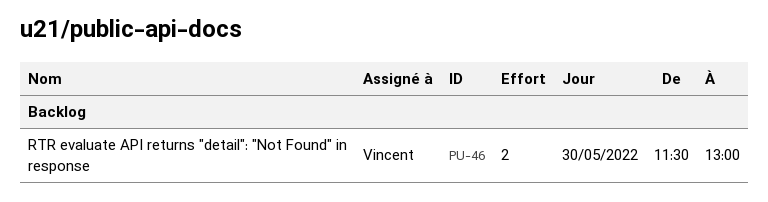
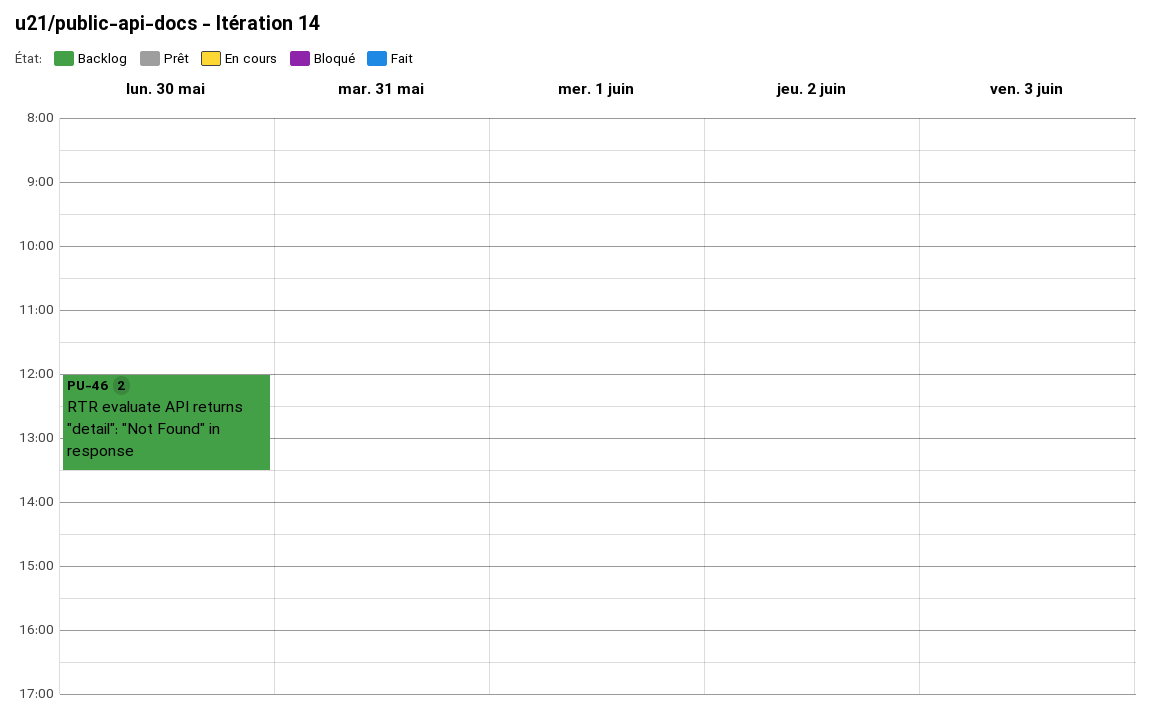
PU-46, begins: 11:30 -> 12:00
PU-46, ends: 13:00 -> 13:30

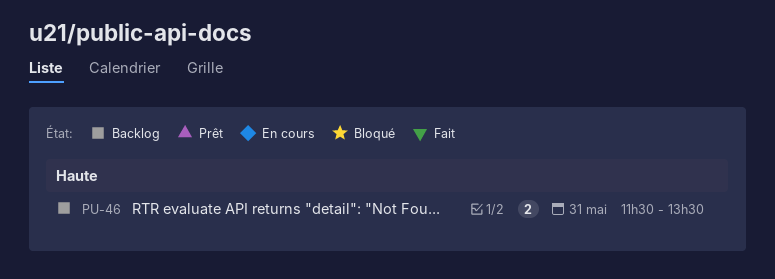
PU-46, day: May 30 -> May 31
PU-46, begins: 12:00 -> 11:30

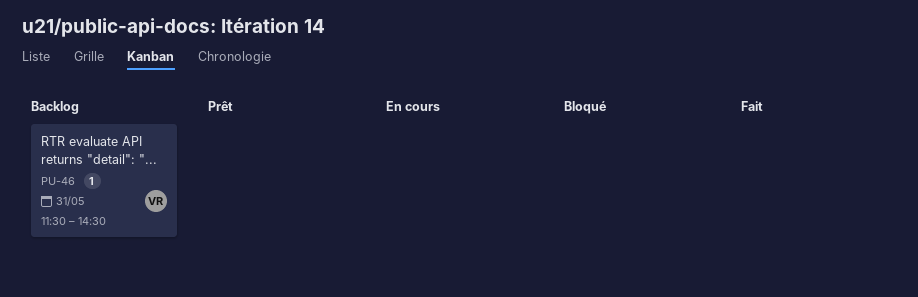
PU-46, estimate: 2 -> 1
PU-46, ends: 13:30 -> 14:30

